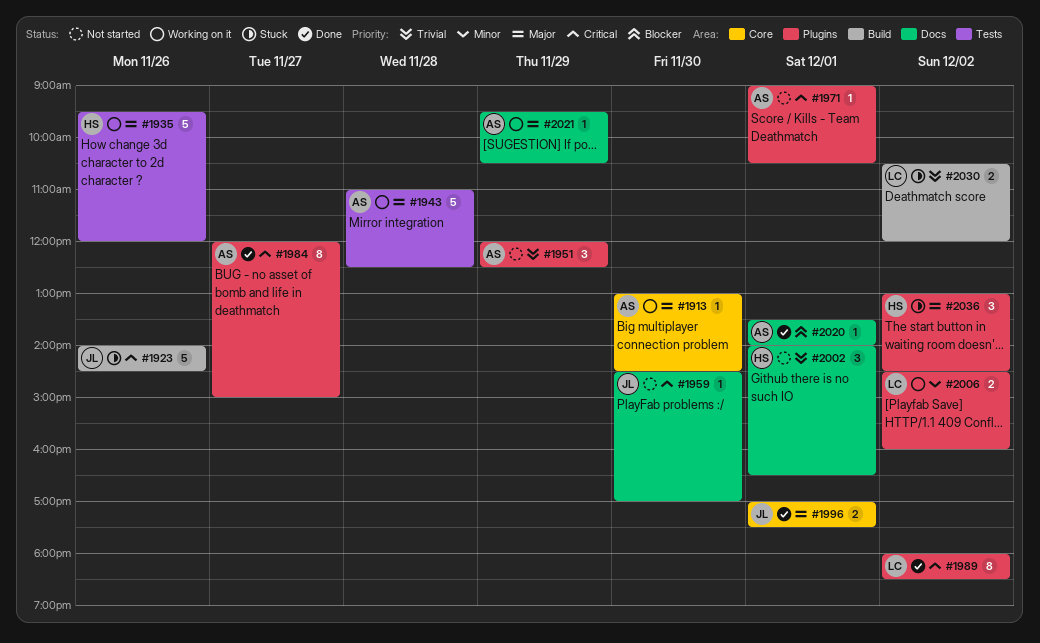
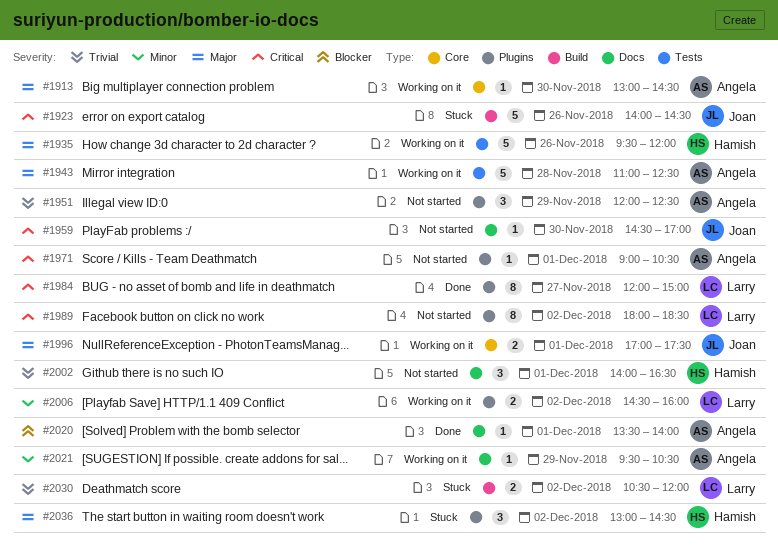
#1984, owner: Angela -> Larry
#1989, status: Done -> Not started
#1996, status: Done -> Working on it
#2021, priority: Major -> Minor

